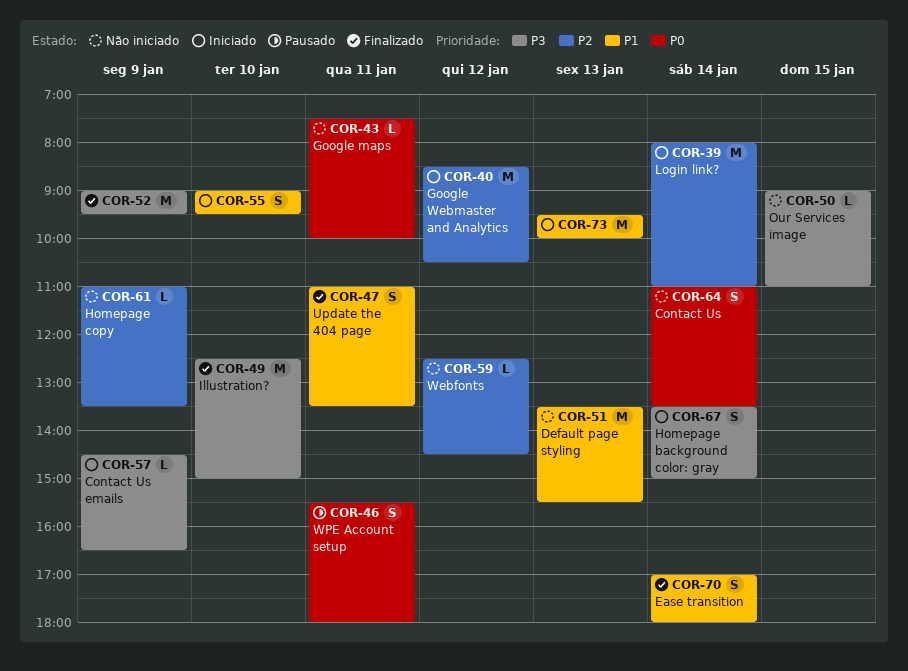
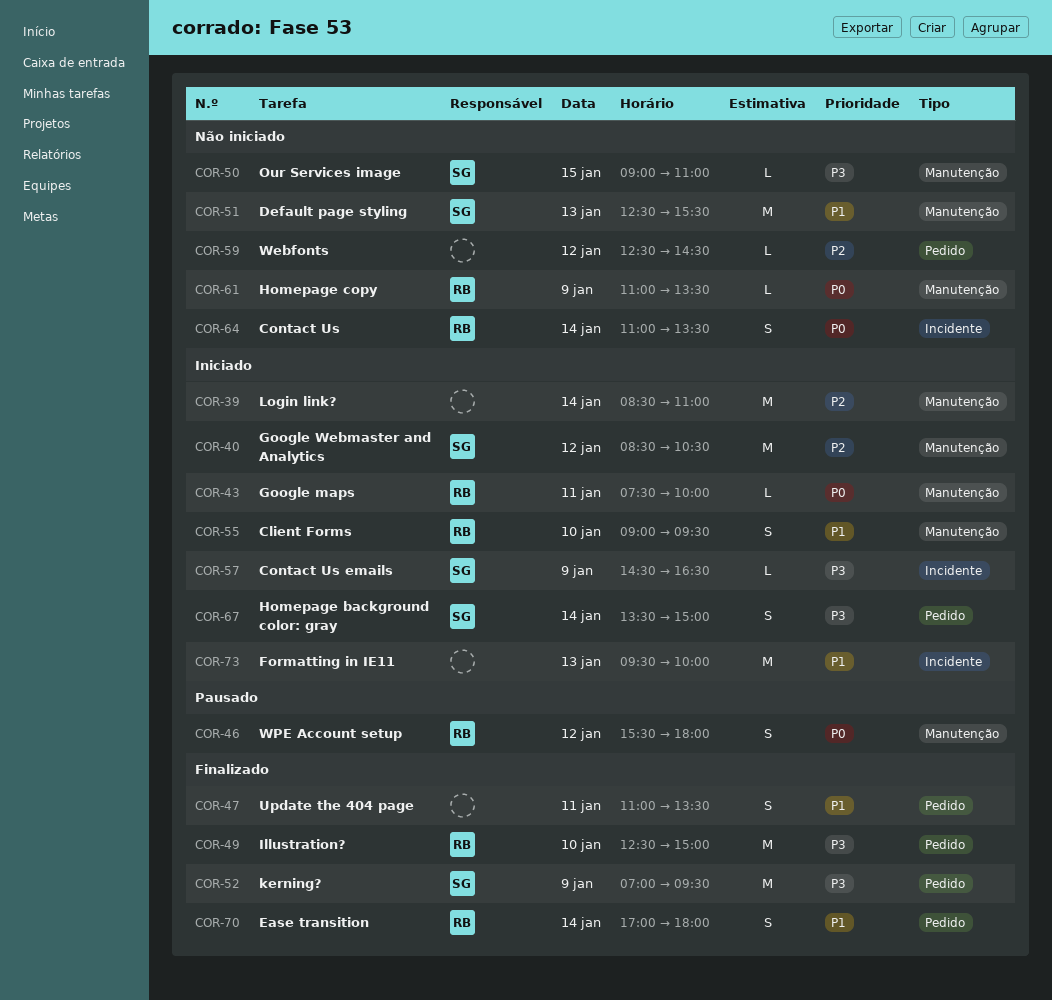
COR-39, begins: 08:00 -> 08:30
COR-43, status: Não iniciado -> Iniciado
COR-46, day: Jan 11 -> Jan 12
COR-51, begins: 13:30 -> 12:30
COR-52, begins: 09:00 -> 07:00
COR-61, priority: P2 -> P0

